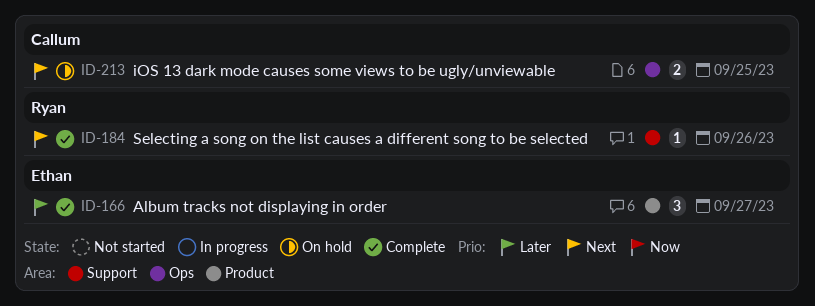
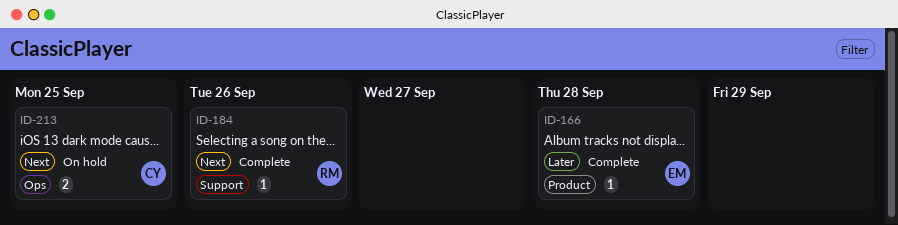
ID-166, estimate: 3 -> 1
ID-166, due: Sep 27 -> Sep 28

